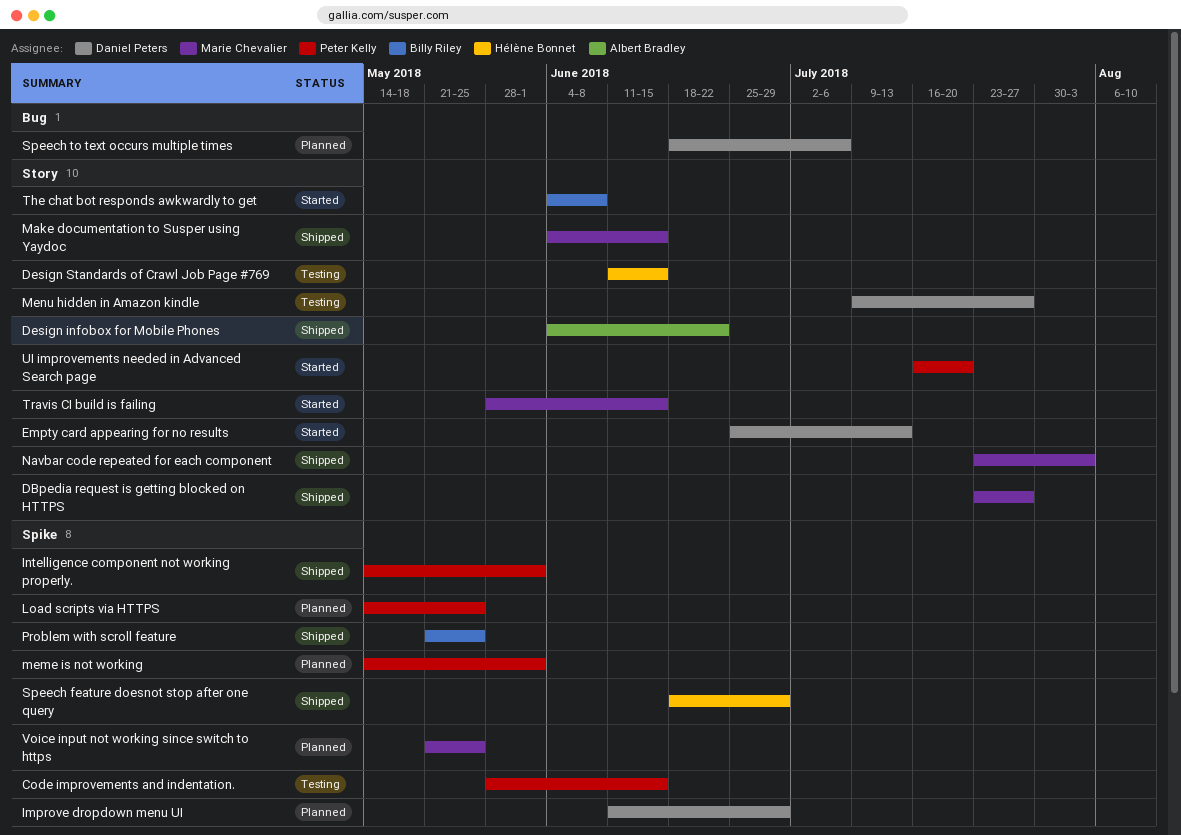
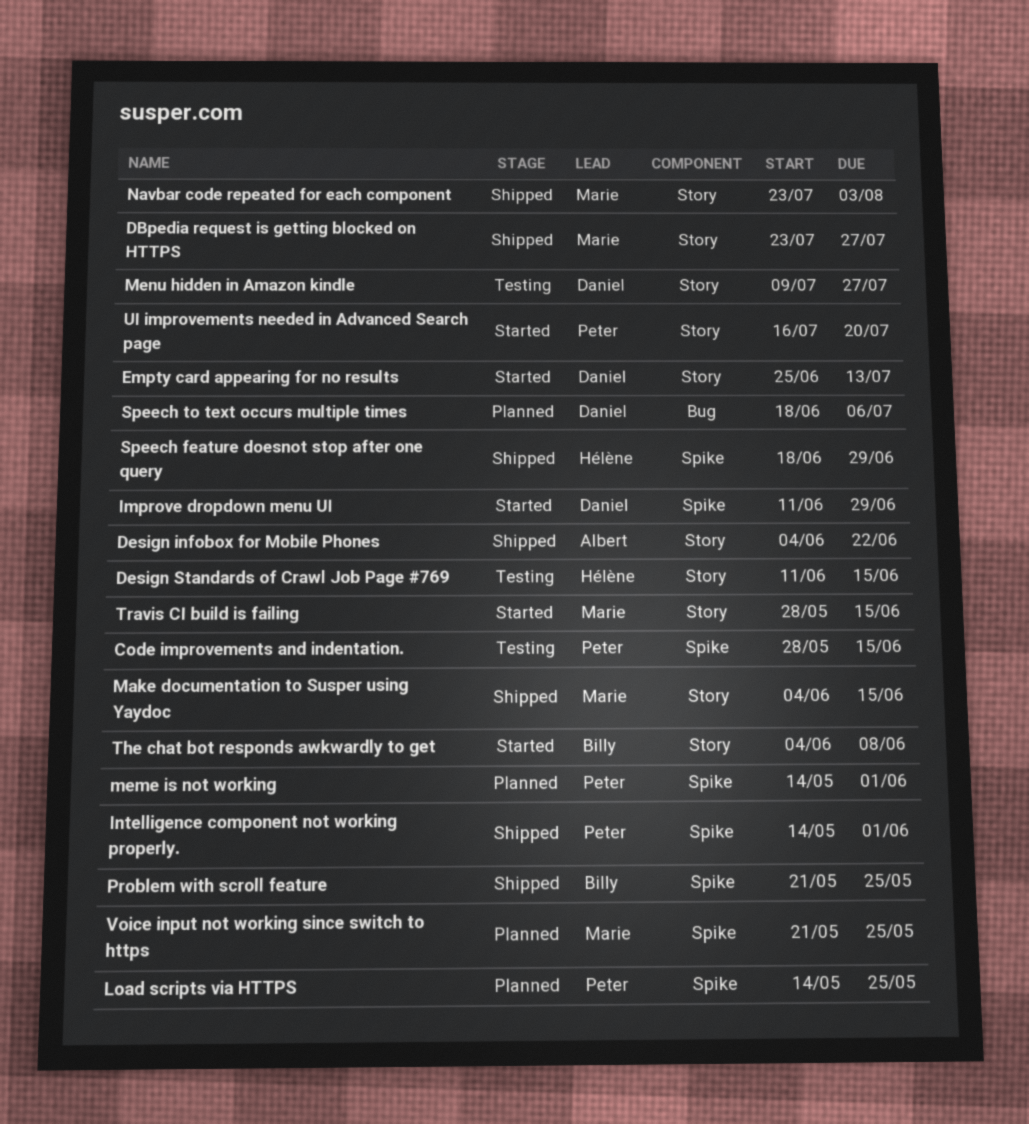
Improve dropdown menu UI, status: Planned -> Started

